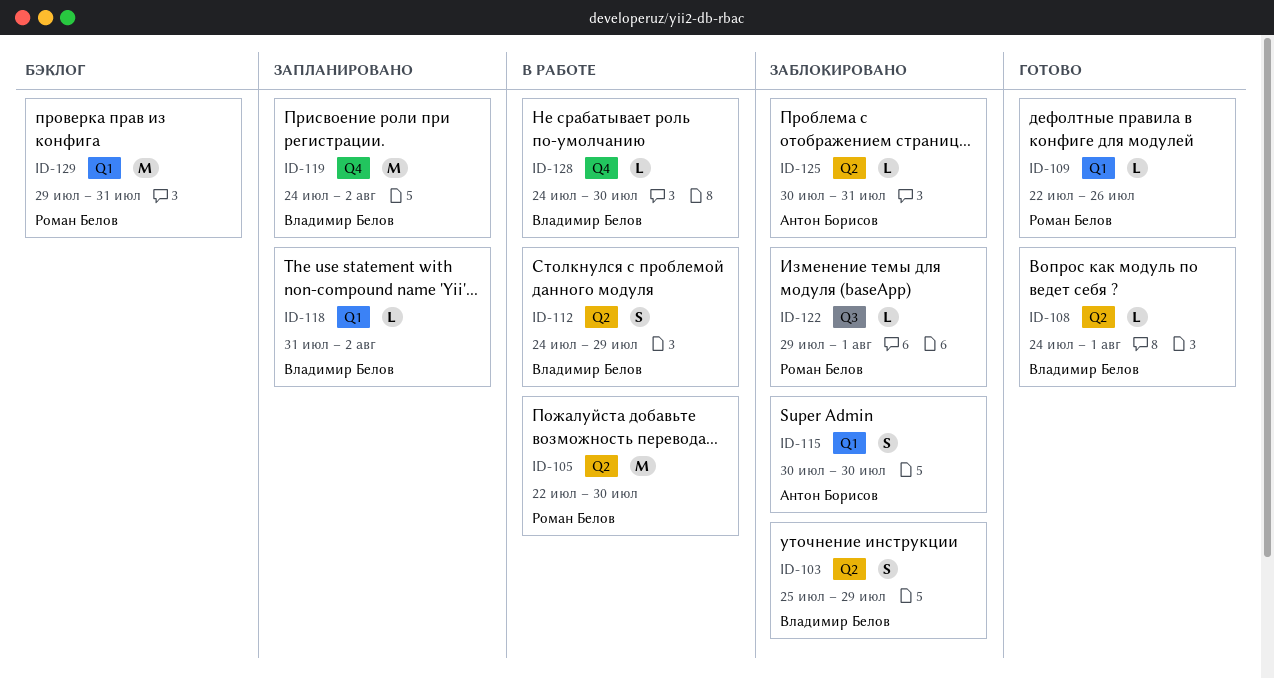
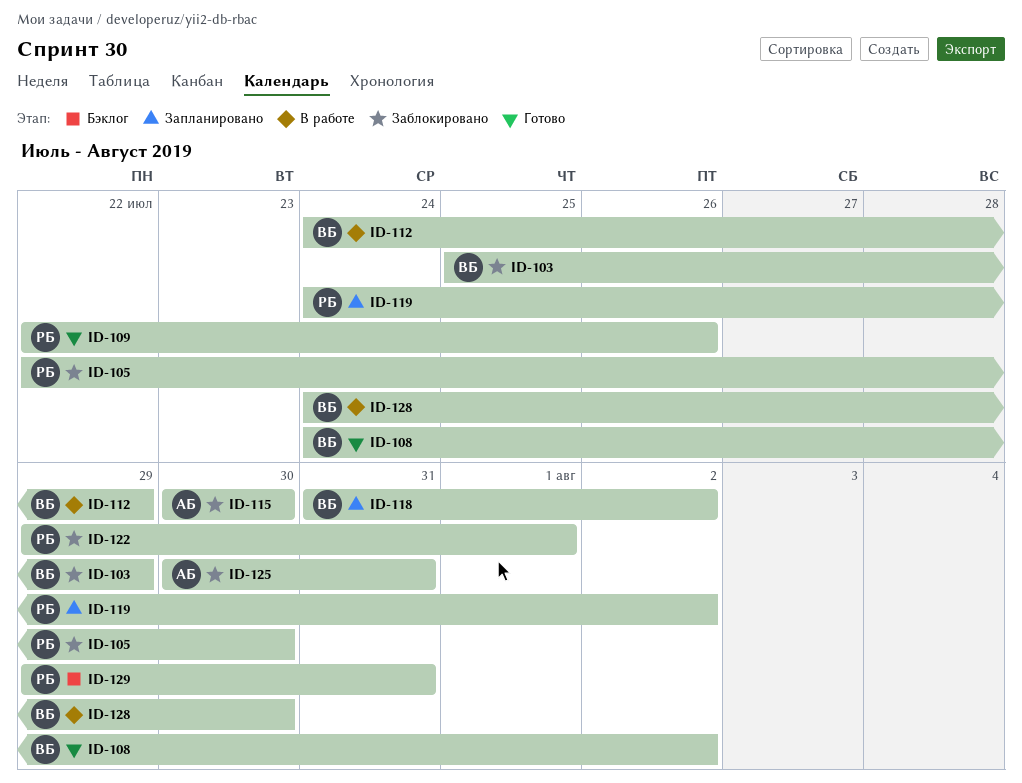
ID-105, status: В работе -> Заблокировано
ID-108, due: Aug 1 -> Aug 2
ID-119, owner: Владимир Белов -> Роман Белов

